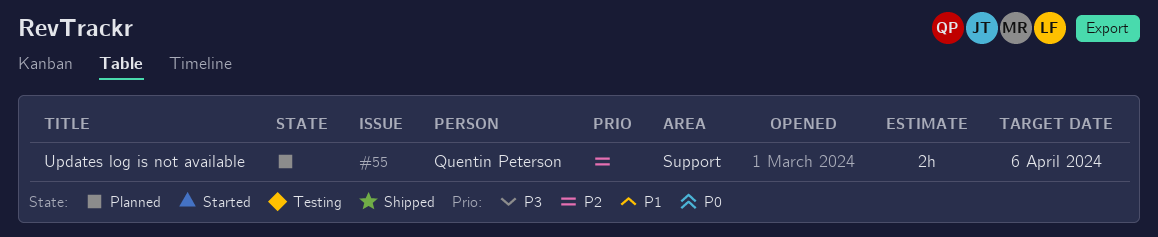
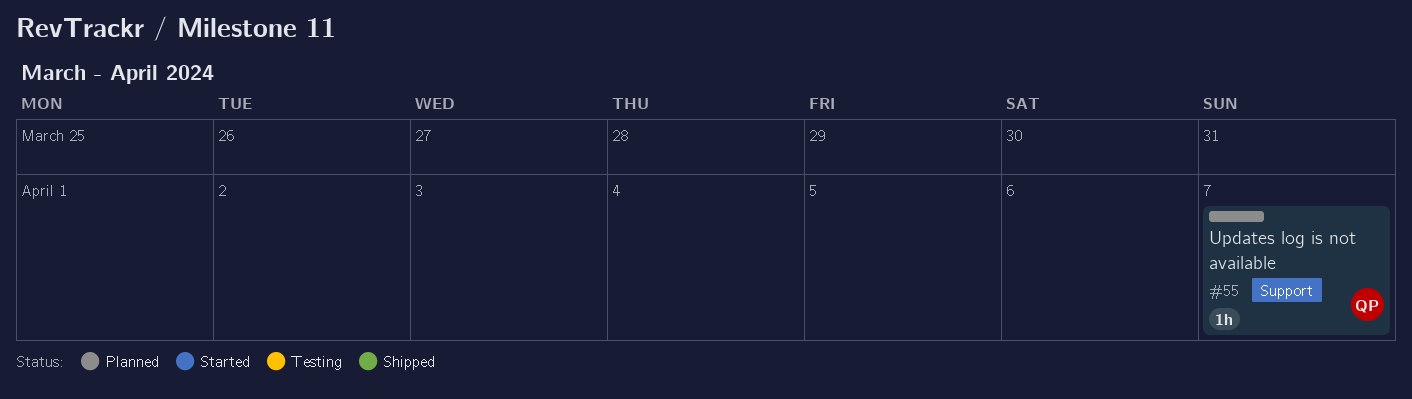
#55, estimate: 2h -> 1h
#55, due: Apr 6 -> Apr 7

